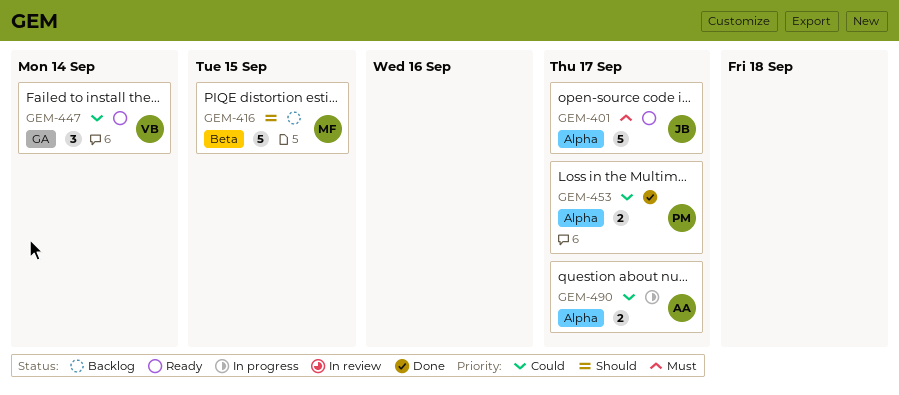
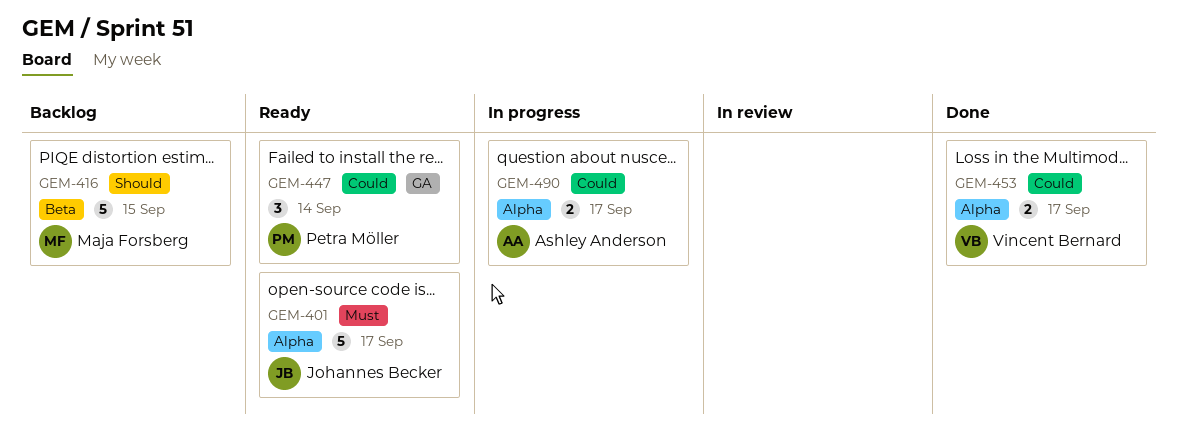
GEM-447, owner: Vincent Bernard -> Petra Möller
GEM-453, owner: Petra Möller -> Vincent Bernard

